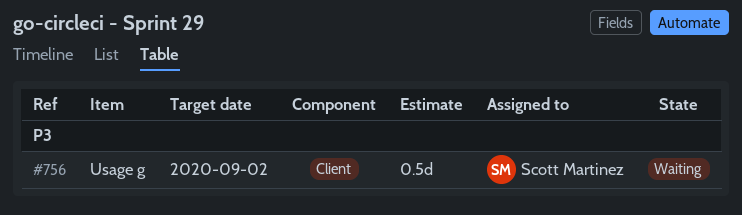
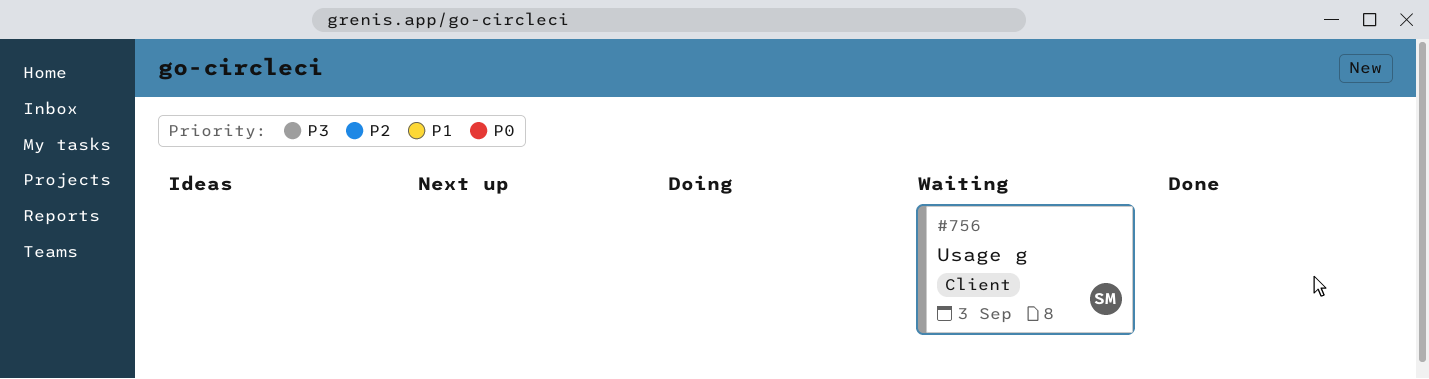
#756, due: Sep 2 -> Sep 3

